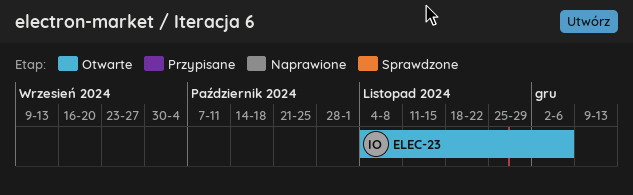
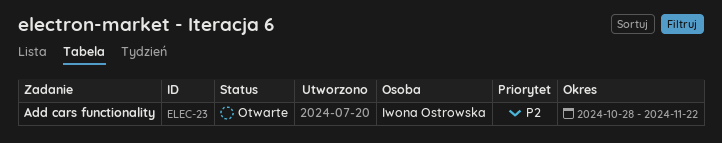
ELEC-23, start: Nov 4 -> Oct 28
ELEC-23, due: Dec 6 -> Nov 22

